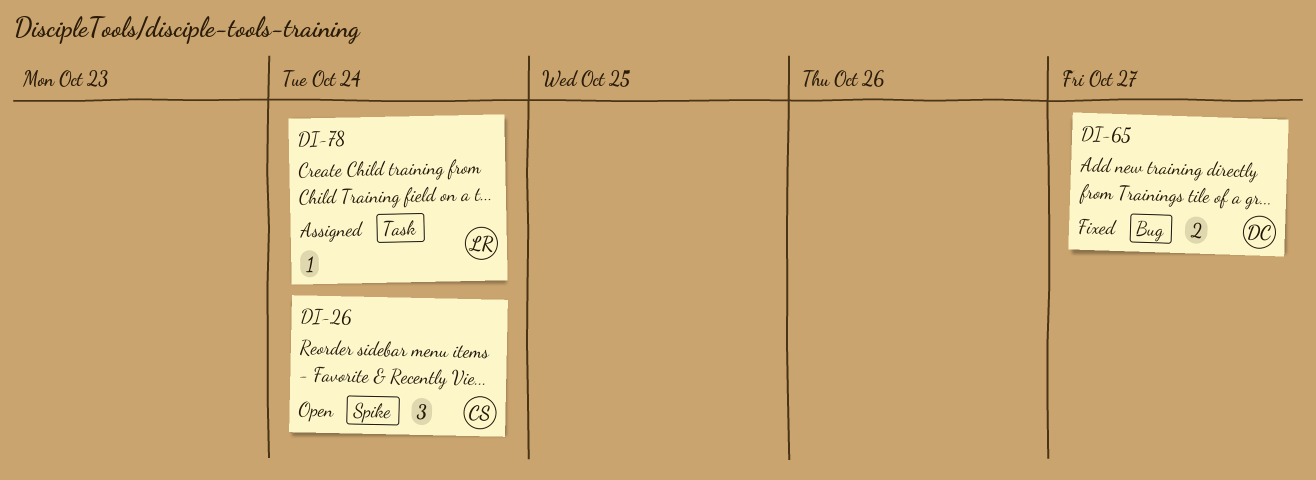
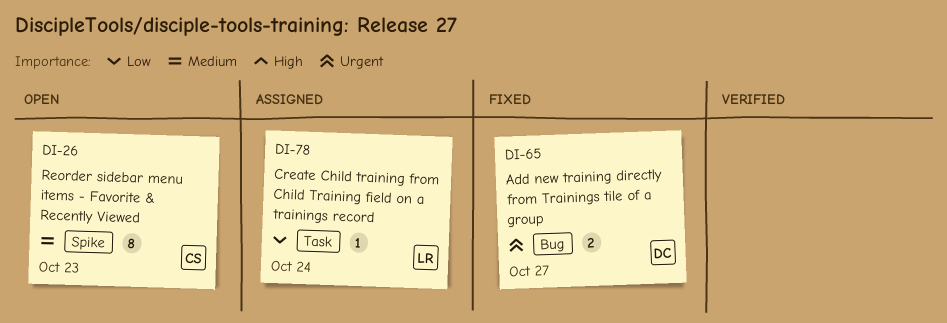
DI-26, estimate: 3 -> 8
DI-26, due: Oct 24 -> Oct 23

